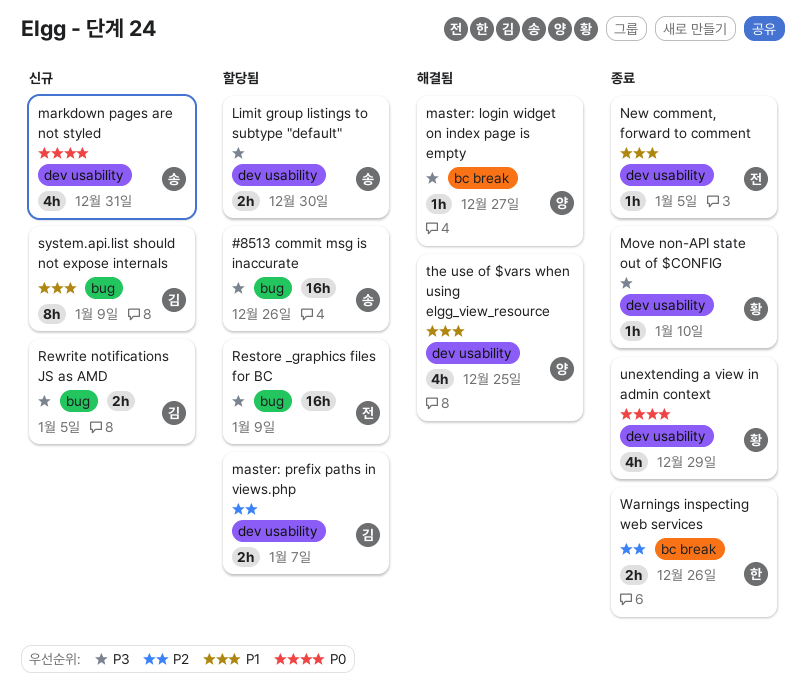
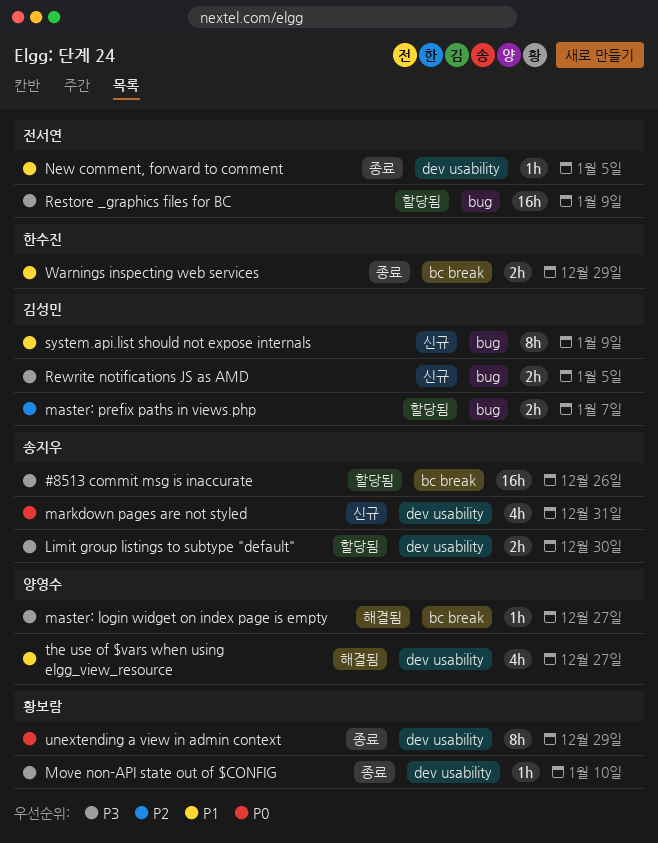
#8513 commit msg is inaccurate, label: bug -> bc break
master: prefix paths in views.php, label: dev usability -> bug
the use of $vars when using elgg_view_resource, due: Dec 25 -> Dec 27
unextending a view in admin context, estimate: 4h -> 8h
Warnings inspecting web services, priority: P2 -> P1
Warnings inspecting web services, due: Dec 26 -> Dec 29

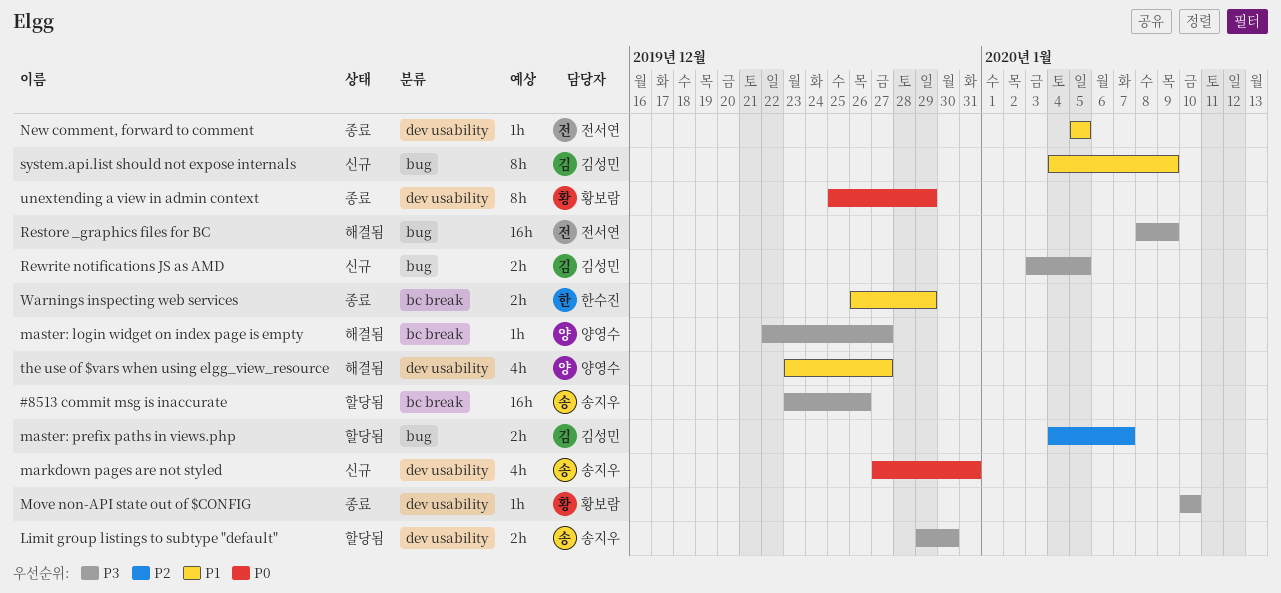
Restore _graphics files for BC, status: 할당됨 -> 해결됨

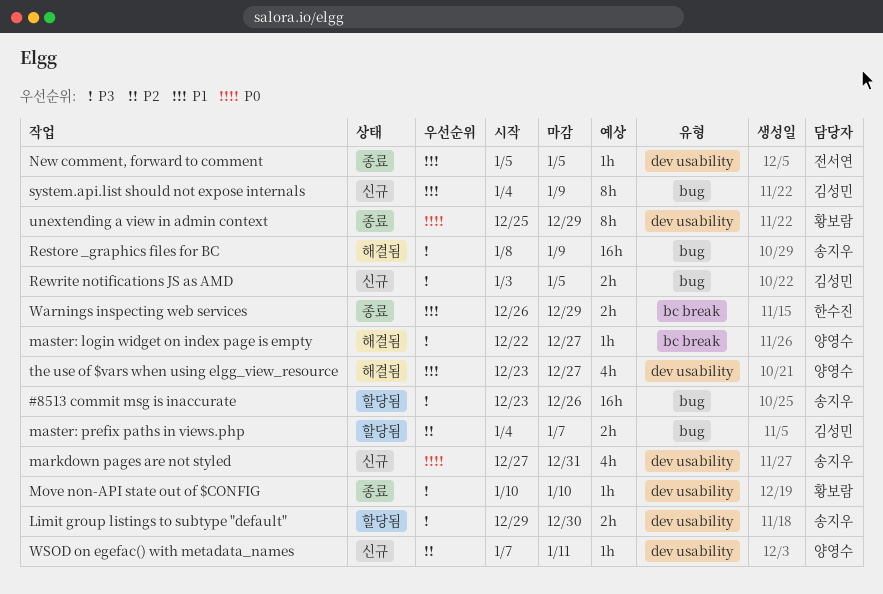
#8513 commit msg is inaccurate, label: bc break -> bug
Restore _graphics files for BC, owner: 전서연 -> 송지우
WSOD on egefac() with metadata_names: none -> present

